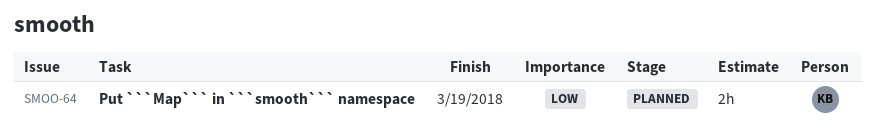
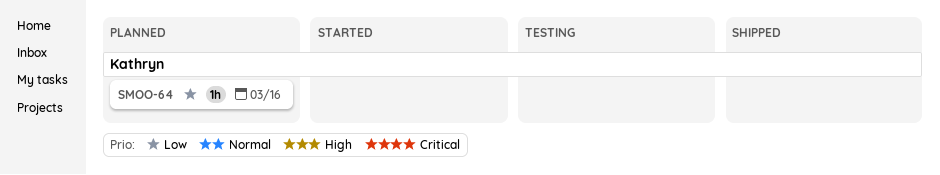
SMOO-64, estimate: 2h -> 1h
SMOO-64, due: Mar 19 -> Mar 16

